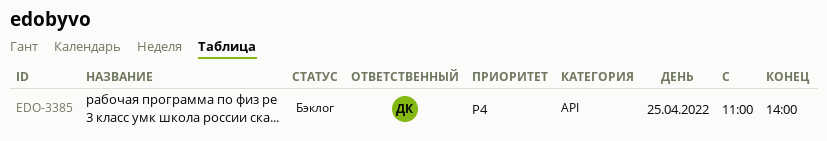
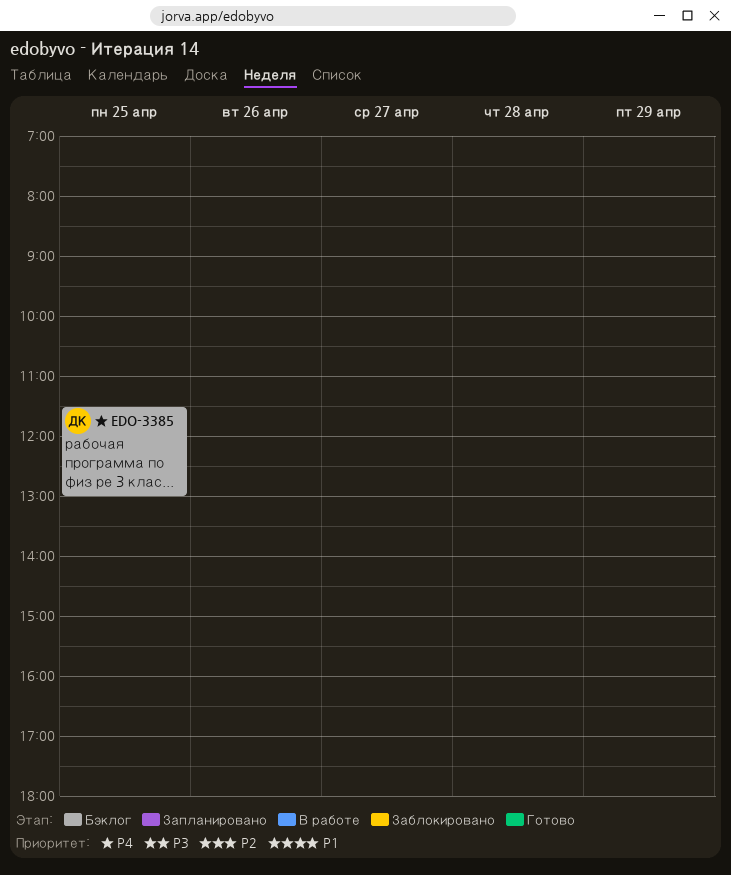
EDO-3385, begins: 11:00 -> 11:30
EDO-3385, ends: 14:00 -> 13:00

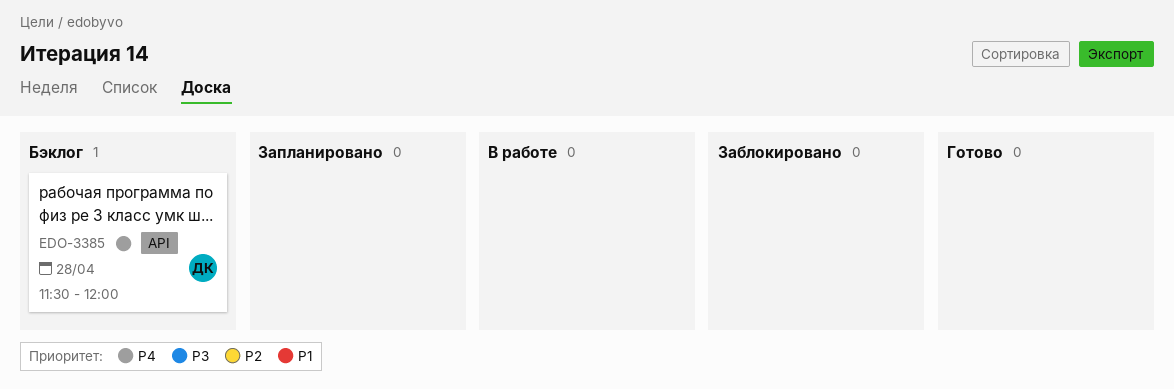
EDO-3385, day: Apr 25 -> Apr 28
EDO-3385, ends: 13:00 -> 12:00

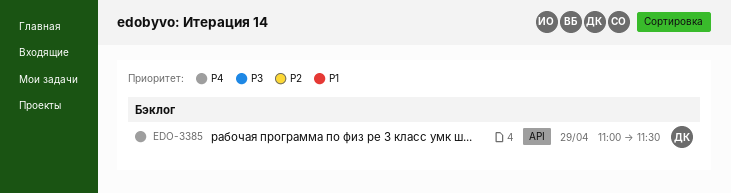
EDO-3385, day: Apr 28 -> Apr 29
EDO-3385, begins: 11:30 -> 11:00
EDO-3385, ends: 12:00 -> 11:30

